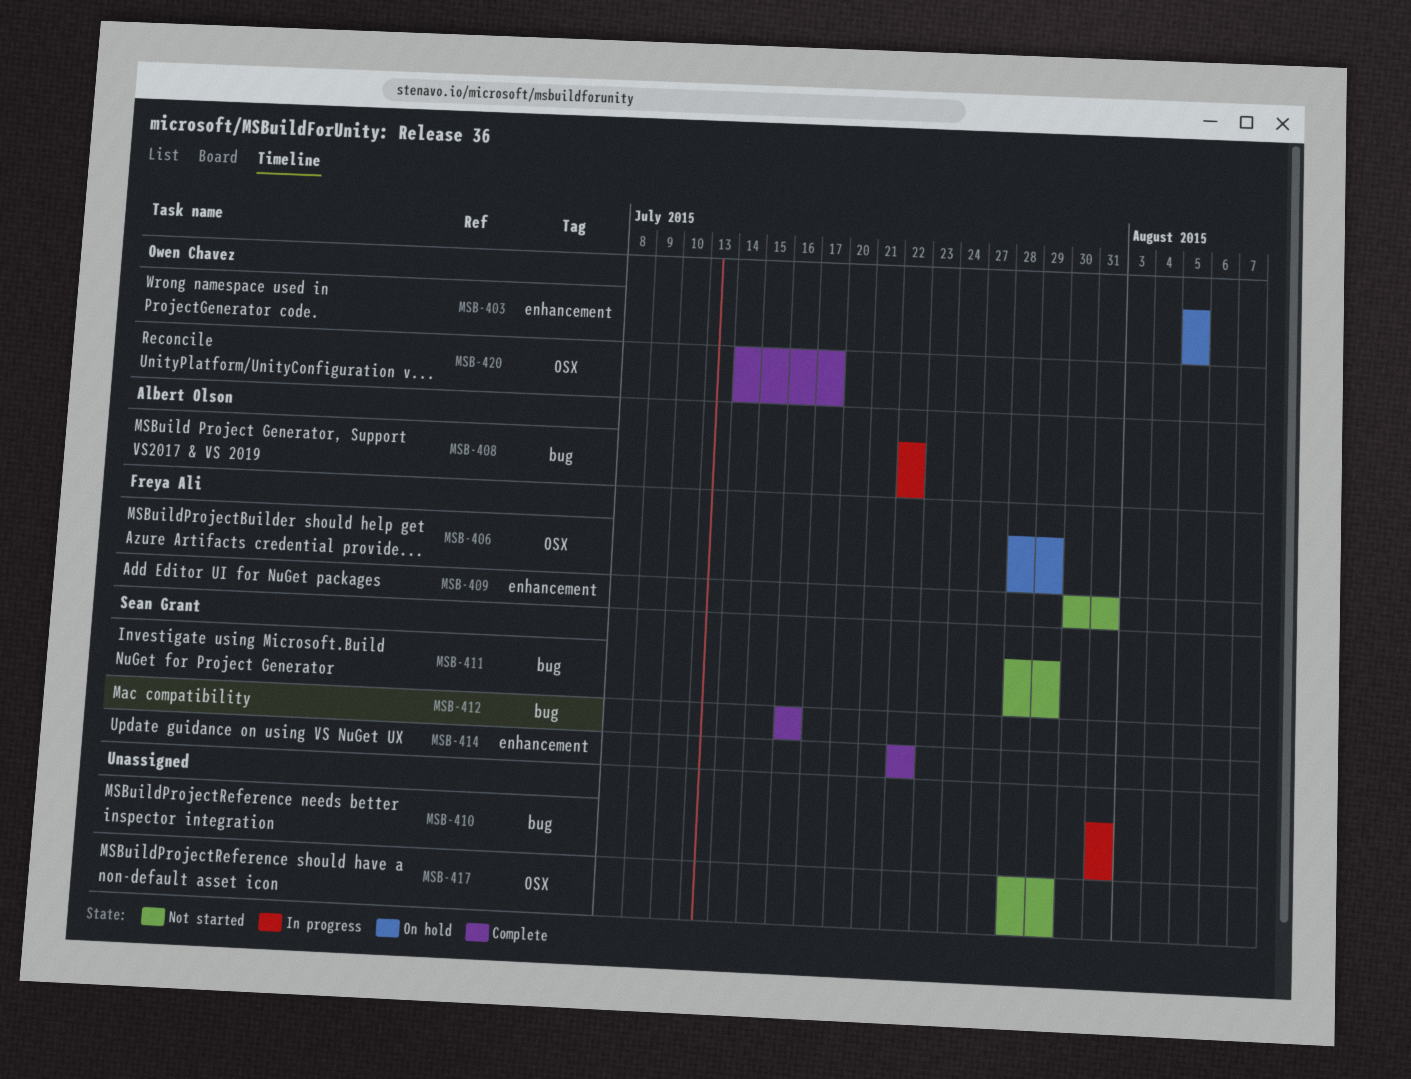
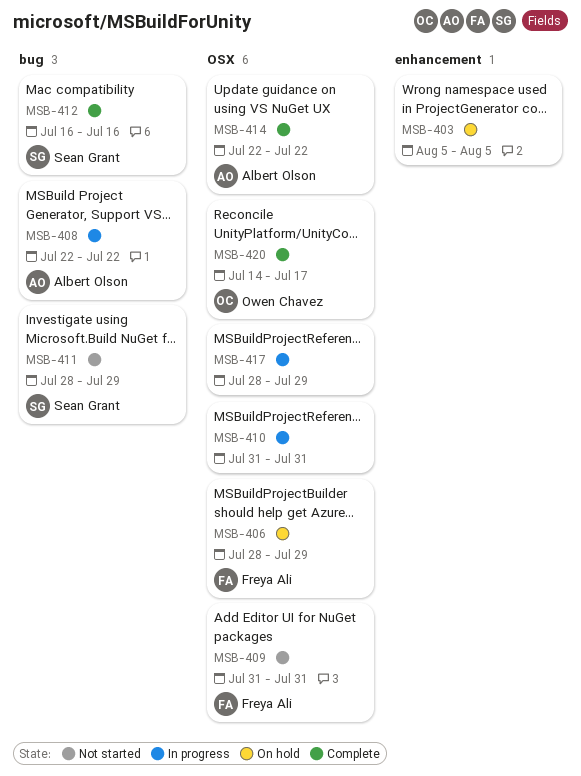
MSB-403, owner: Owen Chavez -> none
MSB-409, label: enhancement -> OSX
MSB-409, start: Jul 30 -> Jul 31
MSB-410, label: bug -> OSX
MSB-414, owner: Sean Grant -> Albert Olson
MSB-414, label: enhancement -> OSX
MSB-417, status: Not started -> In progress

